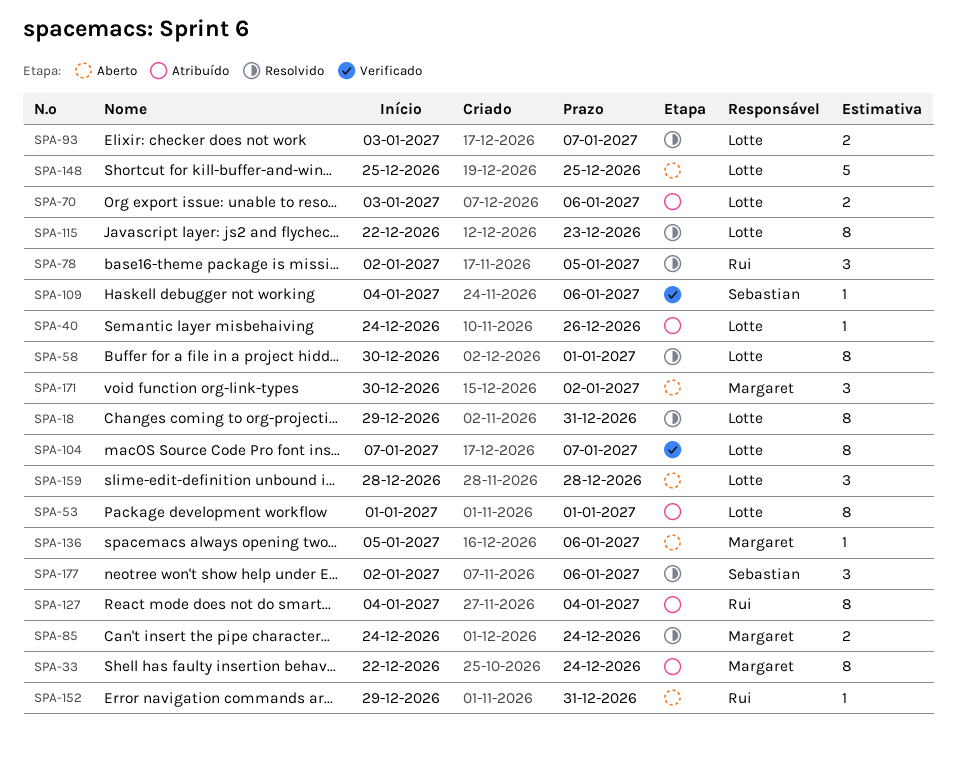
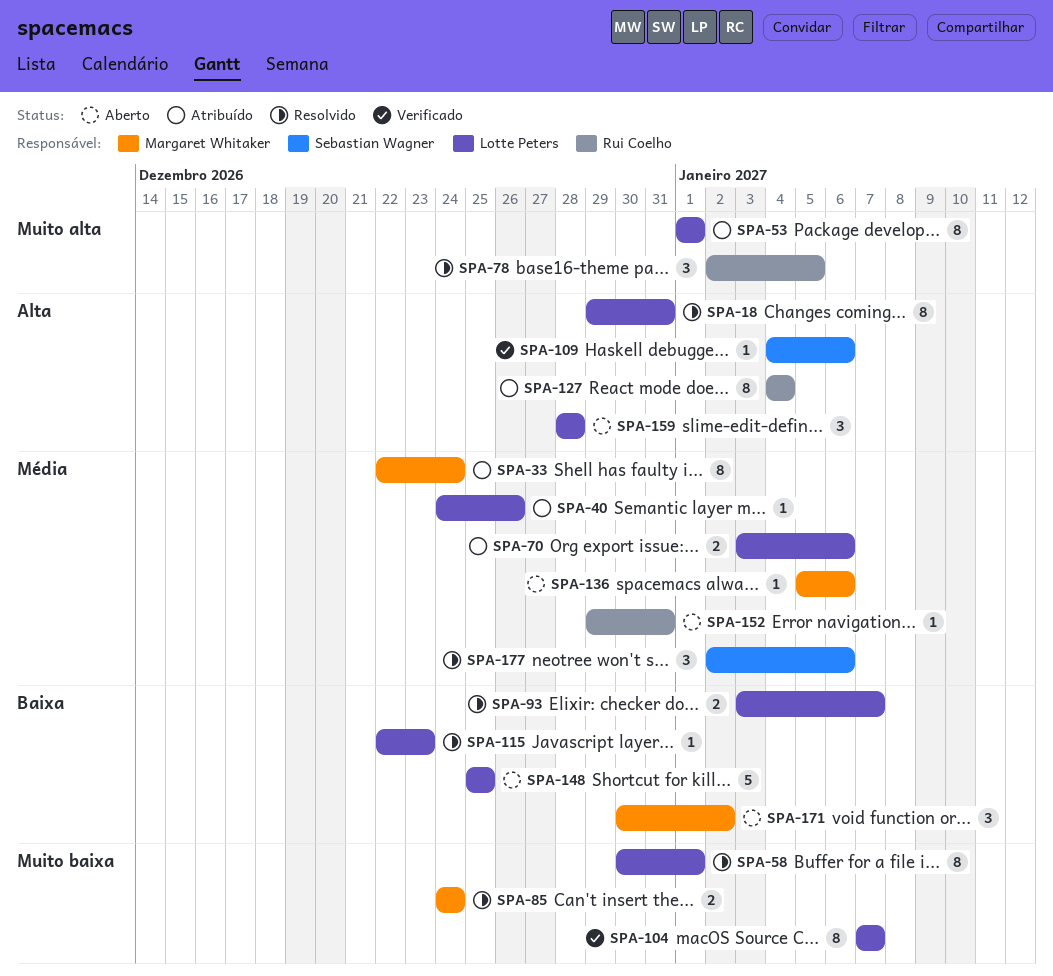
SPA-115, estimate: 8 -> 1

